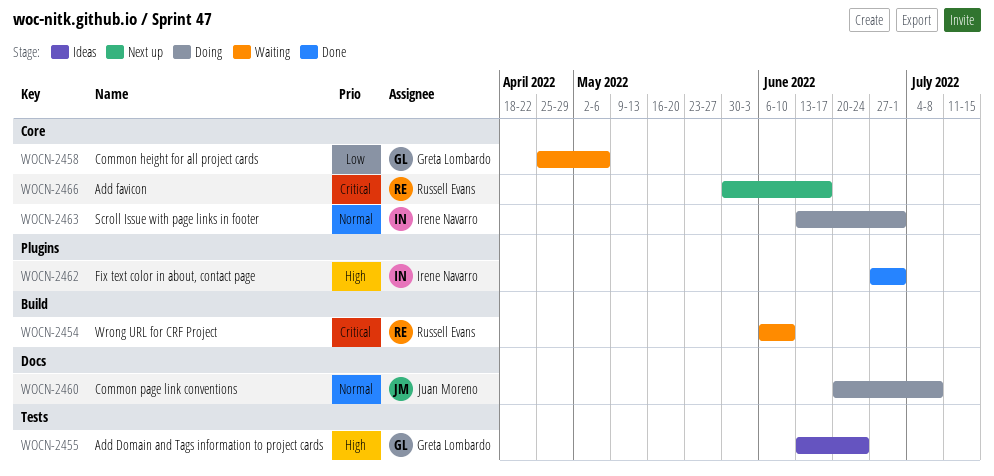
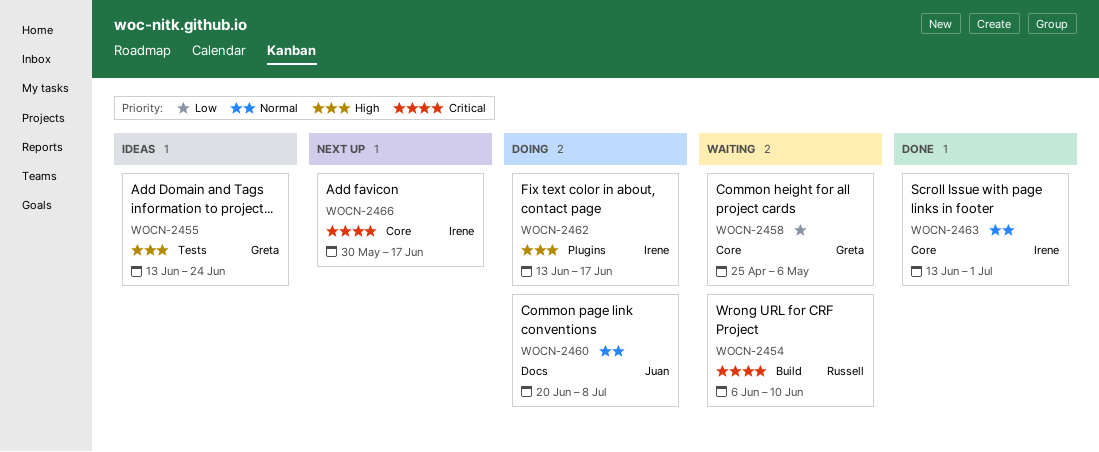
WOCN-2462, status: Done -> Doing
WOCN-2462, start: Jun 27 -> Jun 13
WOCN-2462, due: Jul 1 -> Jun 17
WOCN-2463, status: Doing -> Done
WOCN-2466, owner: Russell Evans -> Irene Navarro

